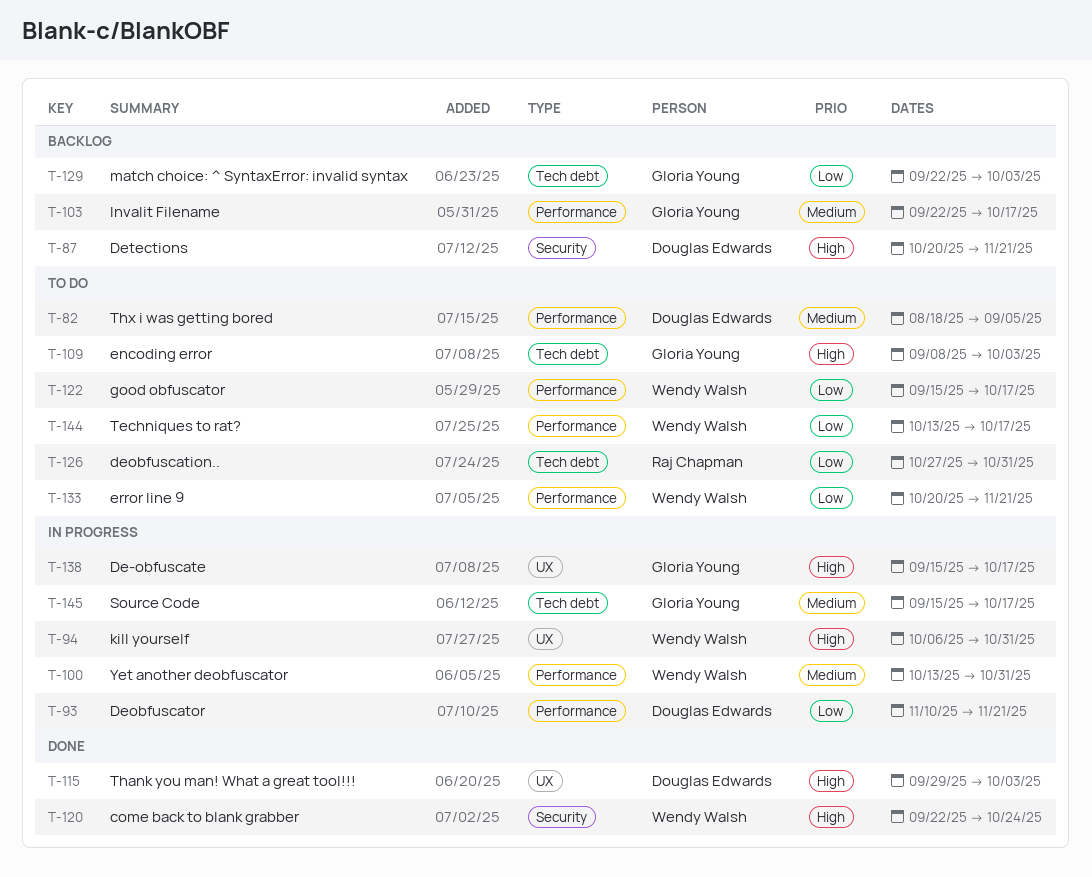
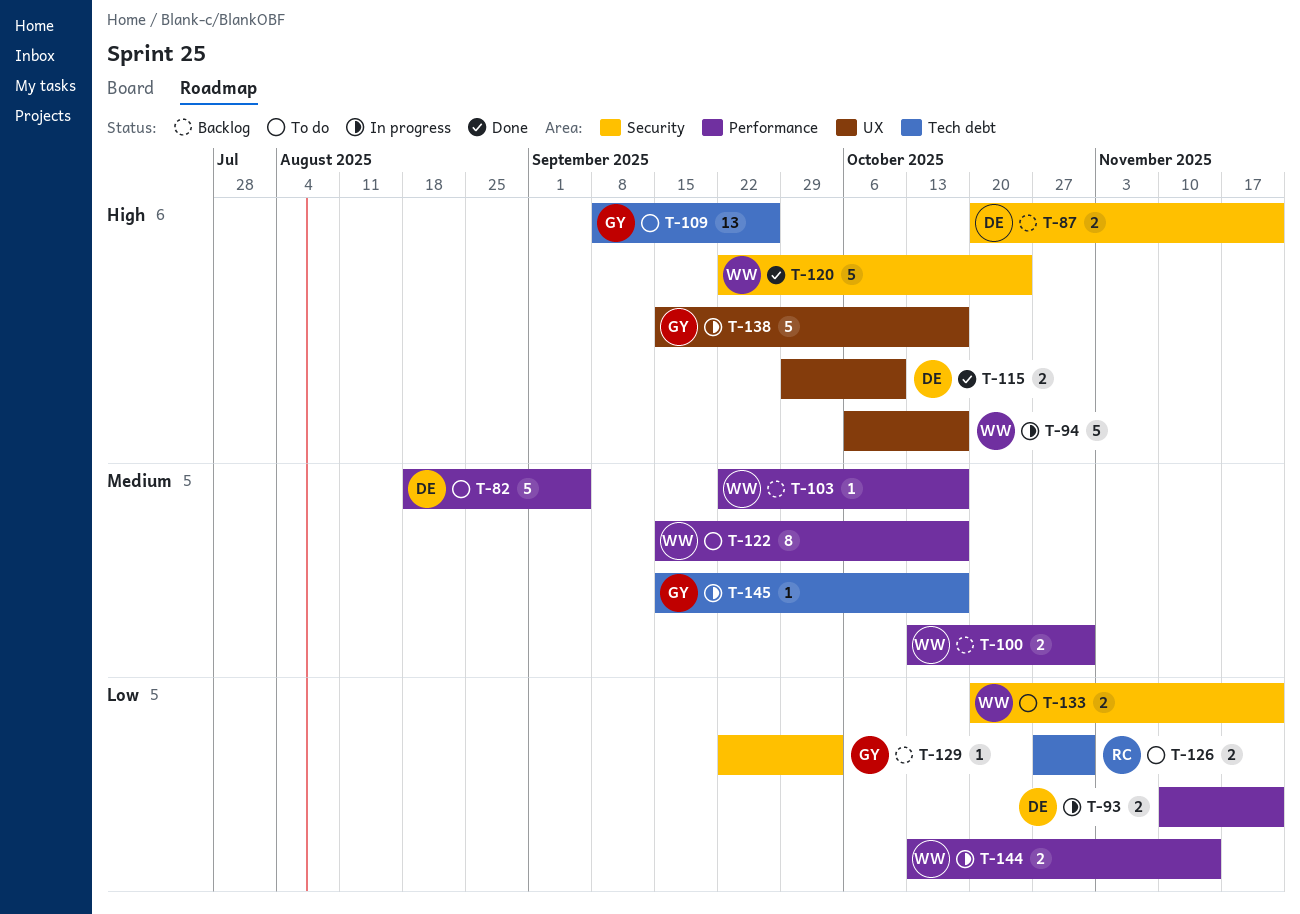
T-94, due: Oct 31 -> Oct 17
T-100, status: In progress -> Backlog
T-103, owner: Gloria Young -> Wendy Walsh
T-109, due: Oct 3 -> Sep 26
T-115, due: Oct 3 -> Oct 10
T-122, priority: Low -> Medium
T-129, label: Tech debt -> Security
T-133, label: Performance -> Security
T-144, status: To do -> In progress
T-144, due: Oct 17 -> Nov 14

